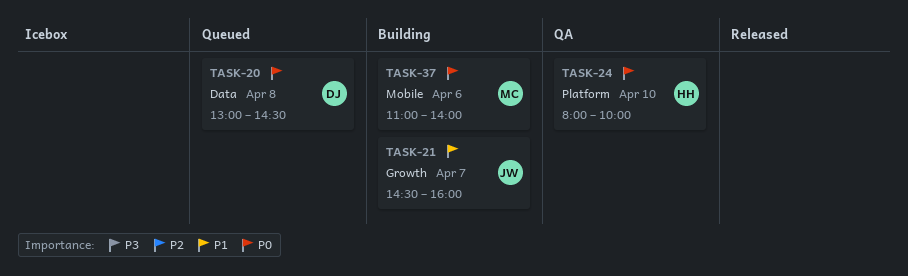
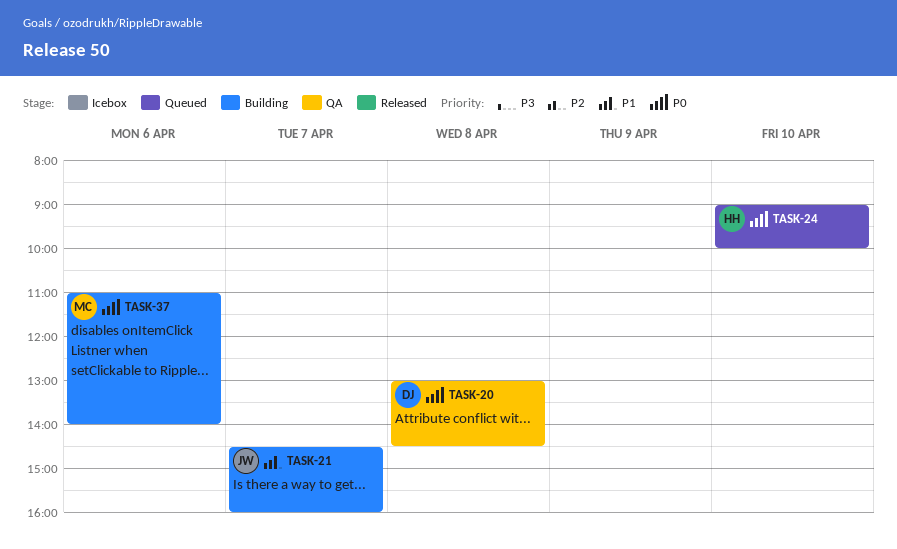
TASK-20, status: Queued -> QA
TASK-24, status: QA -> Queued
TASK-24, begins: 08:00 -> 09:00

